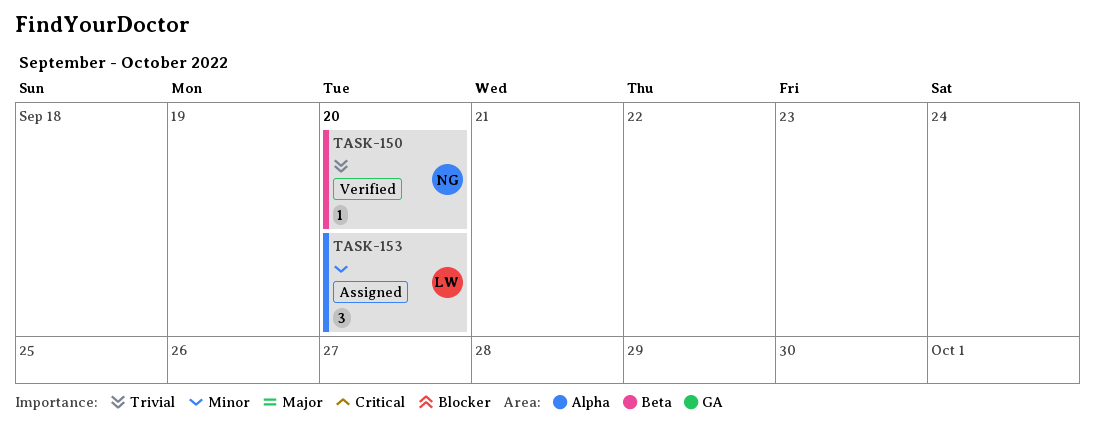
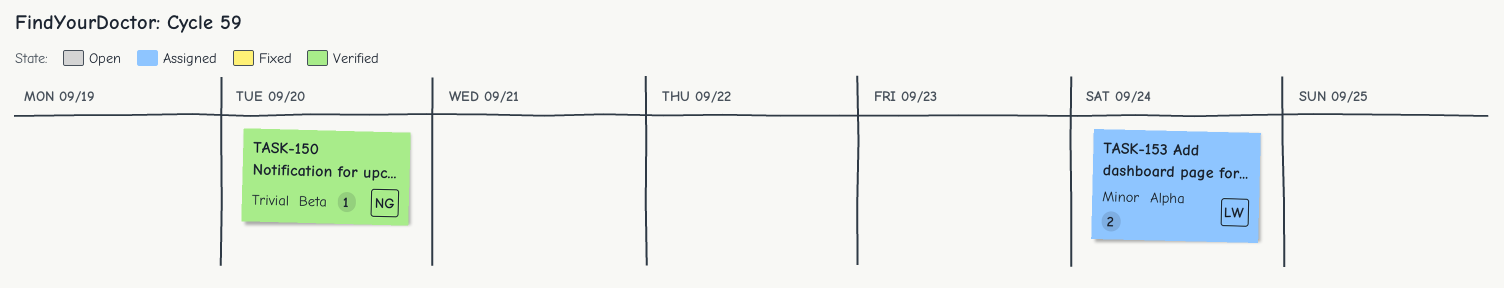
TASK-153, estimate: 3 -> 2
TASK-153, due: Sep 20 -> Sep 24

